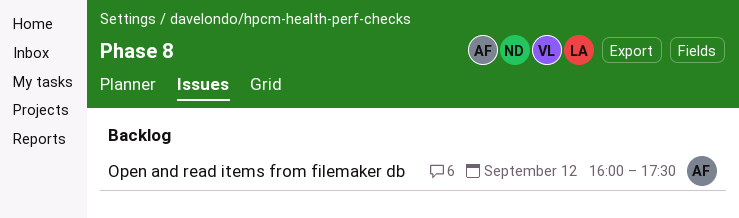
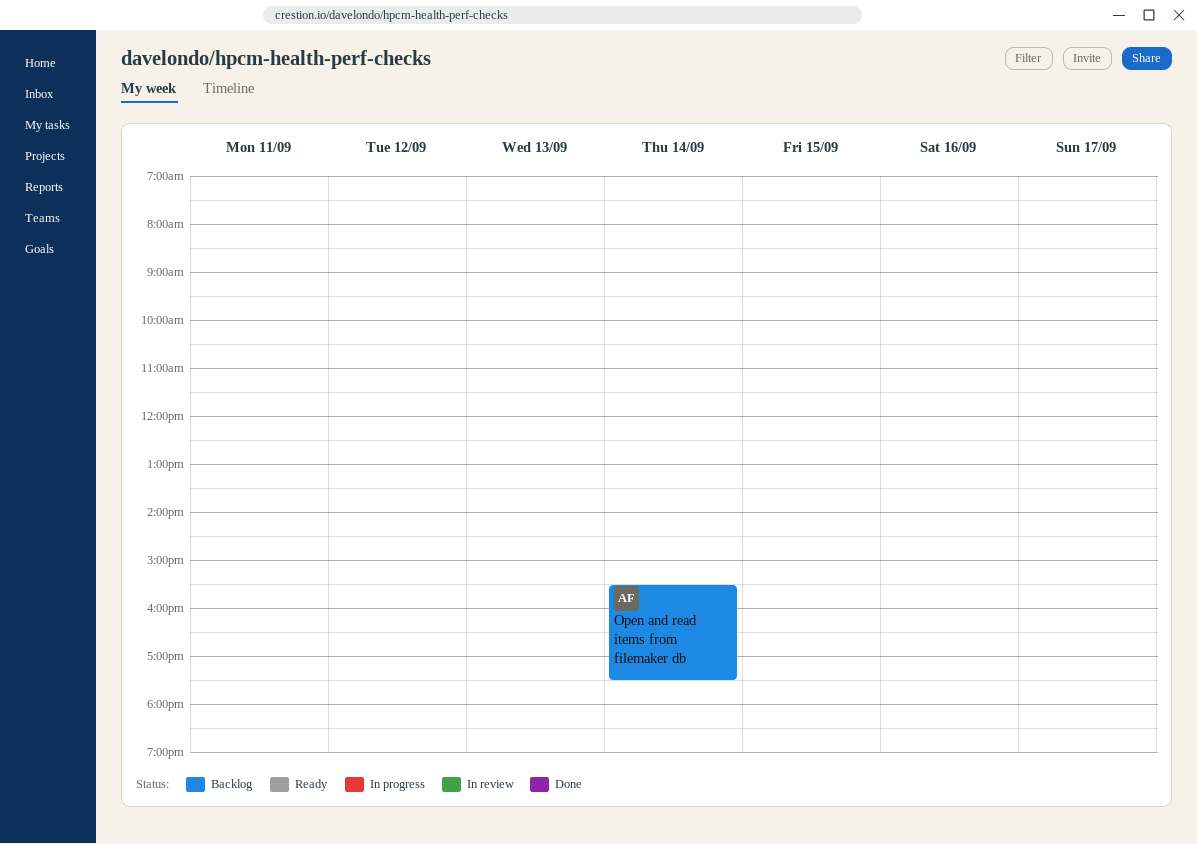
Open and read items from filemaker db, day: Sep 12 -> Sep 14
Open and read items from filemaker db, begins: 16:00 -> 15:30

